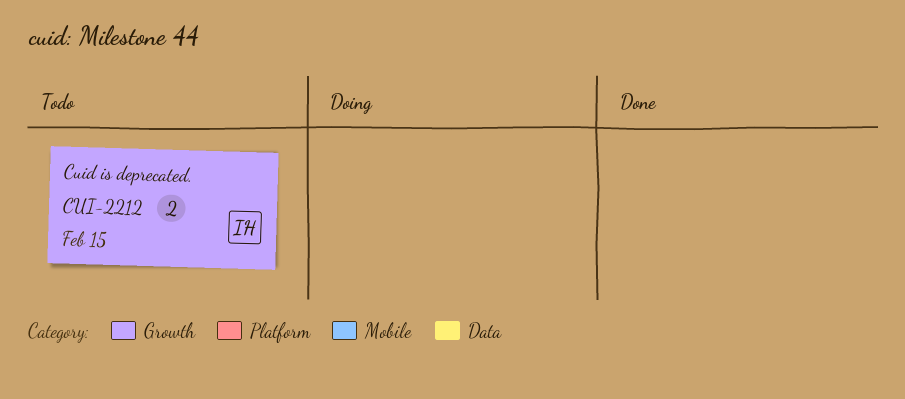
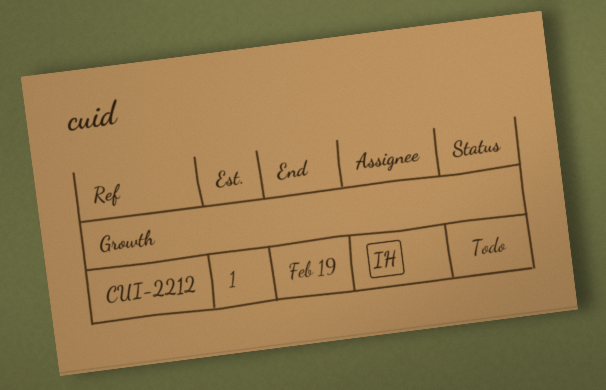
CUI-2212, estimate: 2 -> 1
CUI-2212, due: Feb 15 -> Feb 19

